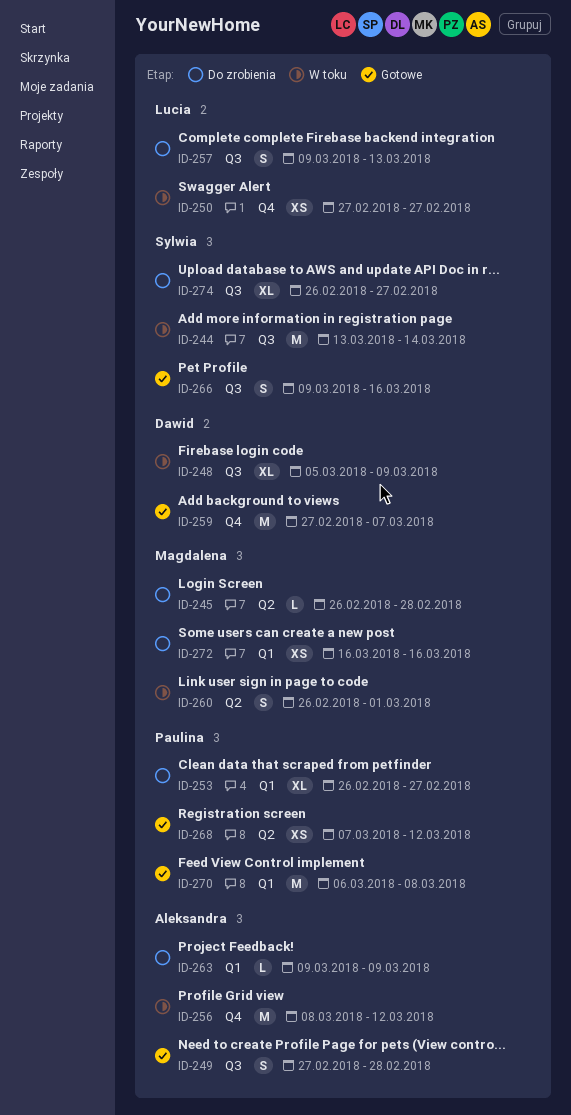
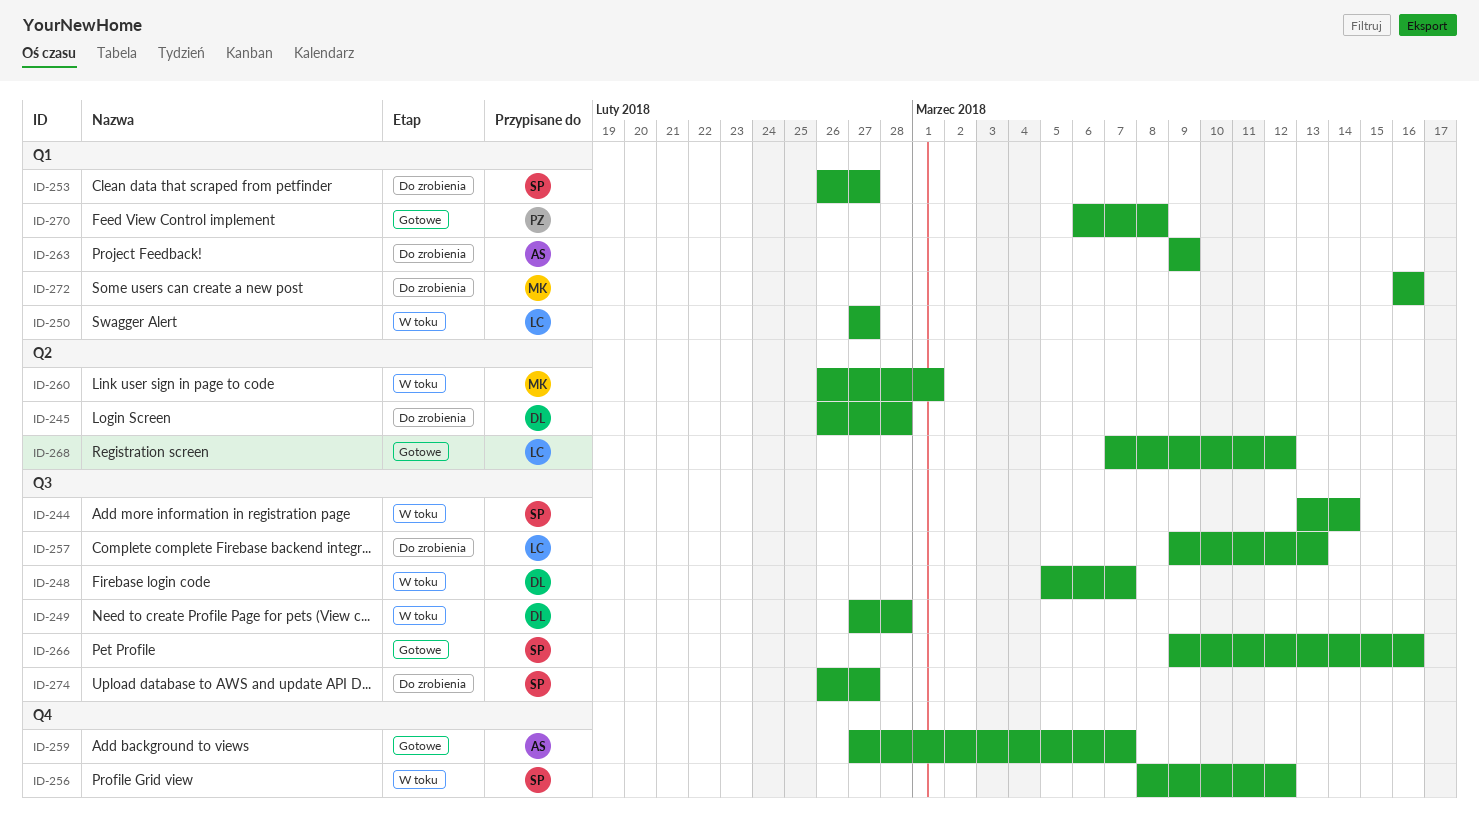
ID-245, owner: Magdalena -> Dawid
ID-248, due: Mar 9 -> Mar 7
ID-249, status: Gotowe -> W toku
ID-249, owner: Aleksandra -> Dawid
ID-250, label: Q4 -> Q1
ID-253, owner: Paulina -> Sylwia
ID-256, owner: Aleksandra -> Sylwia
ID-259, owner: Dawid -> Aleksandra
ID-268, owner: Paulina -> Lucia

